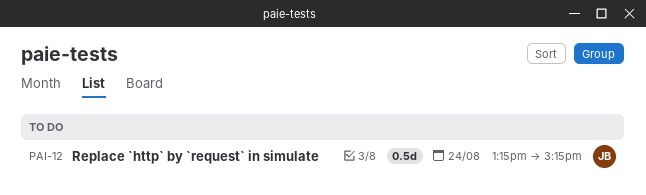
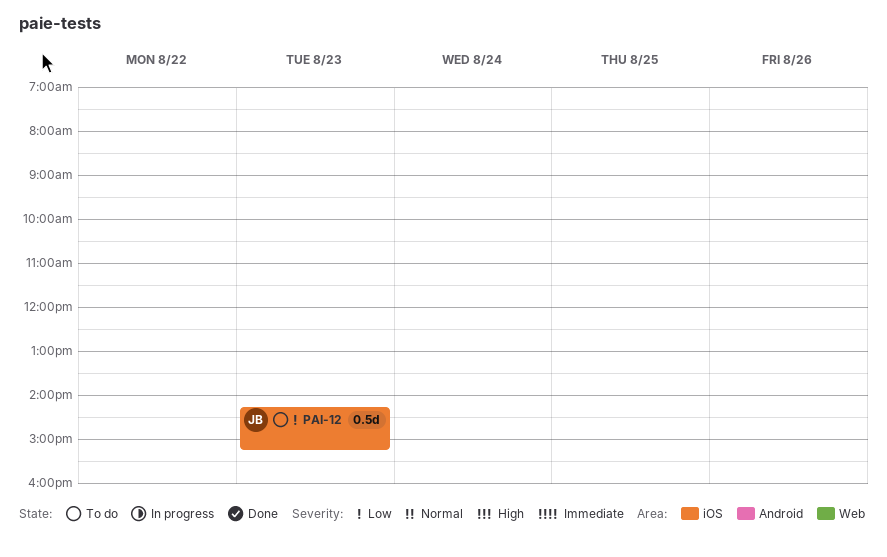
PAI-12, day: Aug 24 -> Aug 23
PAI-12, begins: 13:15 -> 14:15

